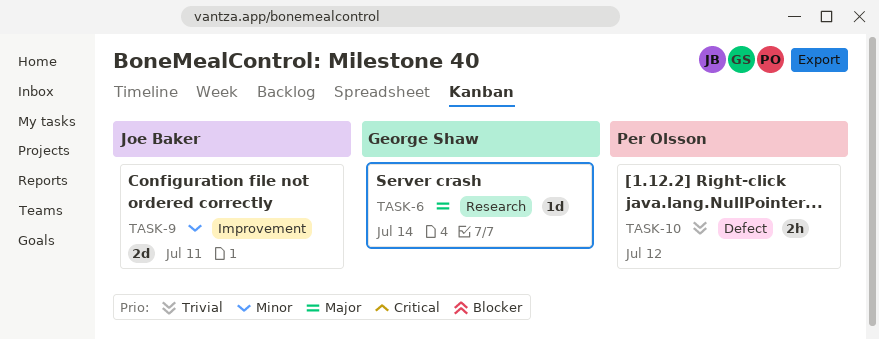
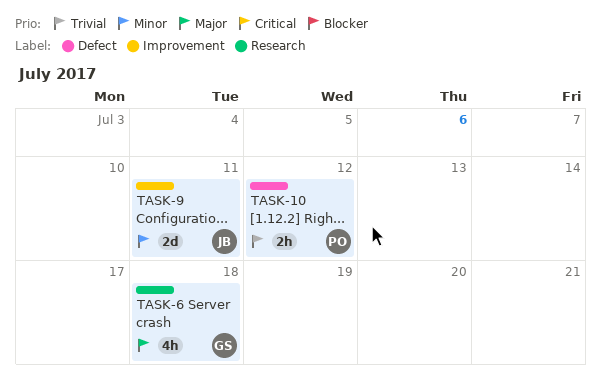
TASK-6, estimate: 1d -> 4h
TASK-6, due: Jul 14 -> Jul 18

